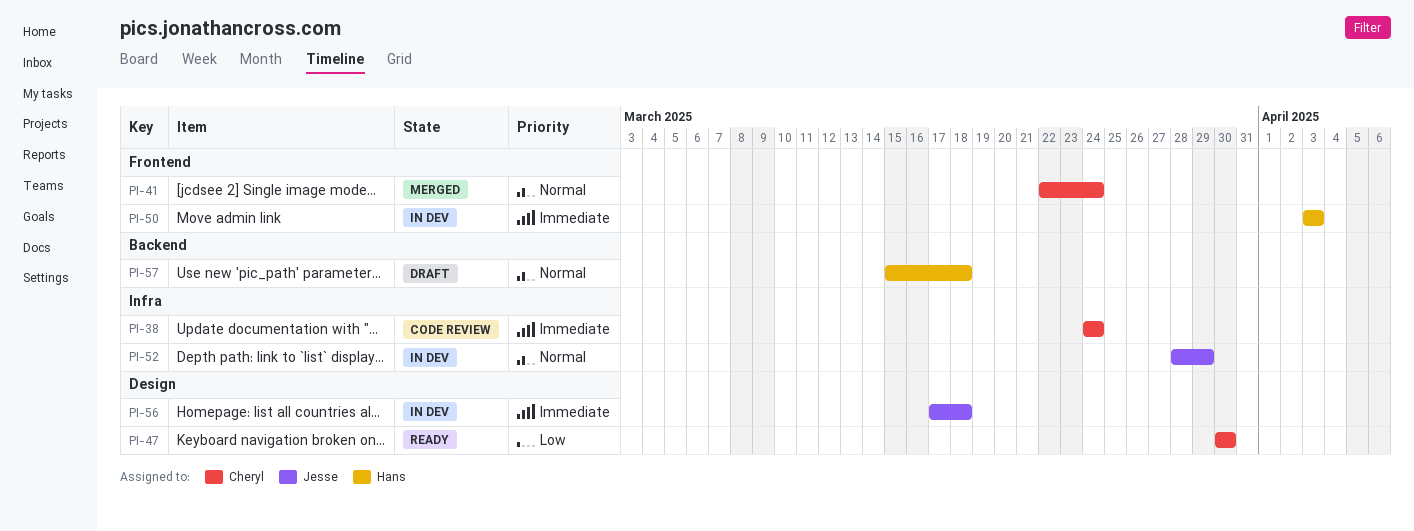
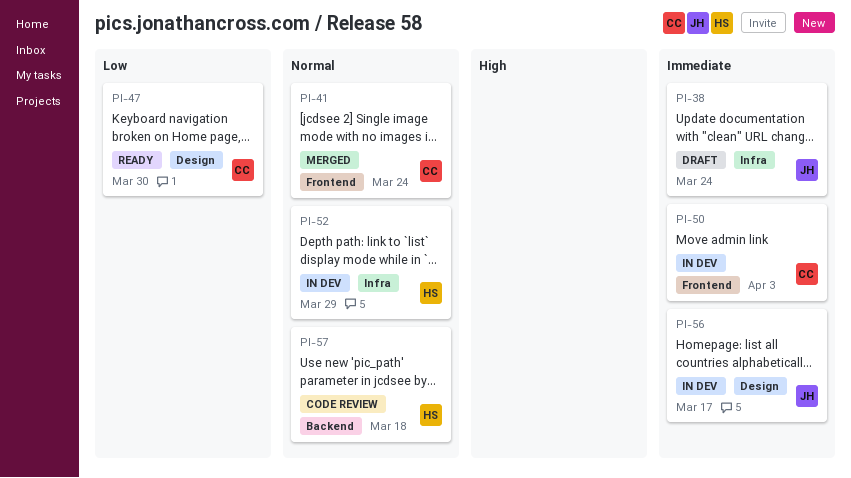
PI-38, status: Code review -> Draft
PI-38, owner: Cheryl -> Jesse
PI-50, owner: Hans -> Cheryl
PI-52, owner: Jesse -> Hans
PI-56, due: Mar 18 -> Mar 17
PI-57, status: Draft -> Code review

